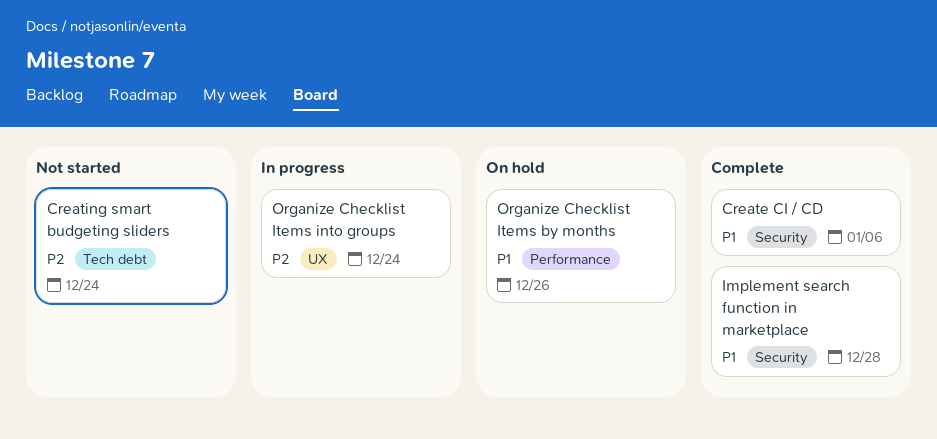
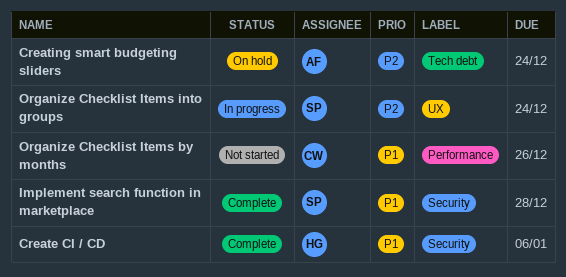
Creating smart budgeting sliders, status: Not started -> On hold
Organize Checklist Items by months, status: On hold -> Not started

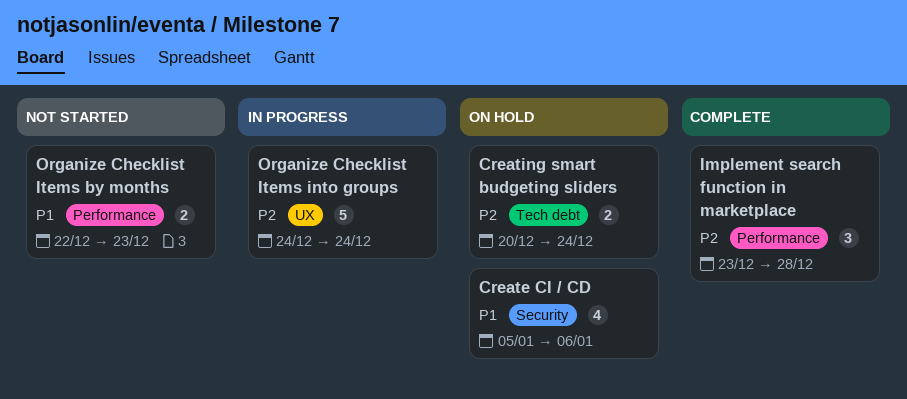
Create CI / CD, status: Complete -> On hold
Implement search function in marketplace, priority: P1 -> P2
Implement search function in marketplace, label: Security -> Performance
Organize Checklist Items by months, due: Dec 26 -> Dec 23

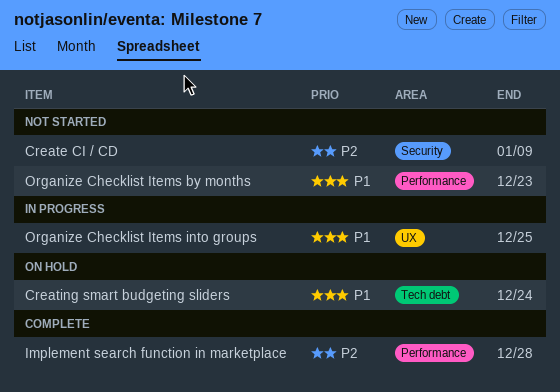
Create CI / CD, status: On hold -> Not started
Create CI / CD, priority: P1 -> P2
Create CI / CD, due: Jan 6 -> Jan 9
Creating smart budgeting sliders, priority: P2 -> P1
Organize Checklist Items into groups, priority: P2 -> P1
Organize Checklist Items into groups, due: Dec 24 -> Dec 25

